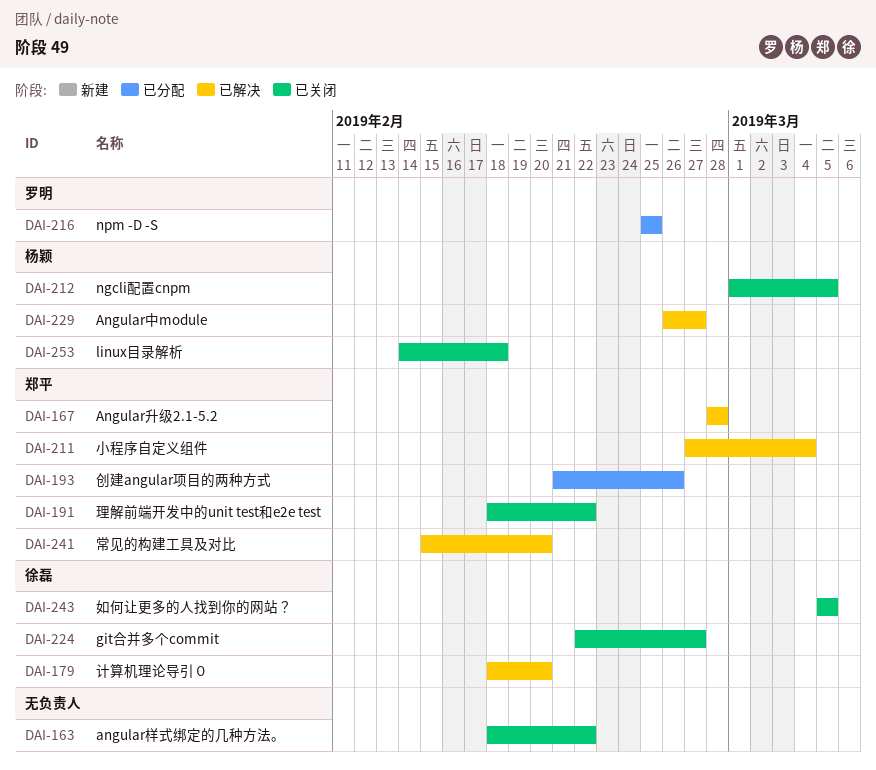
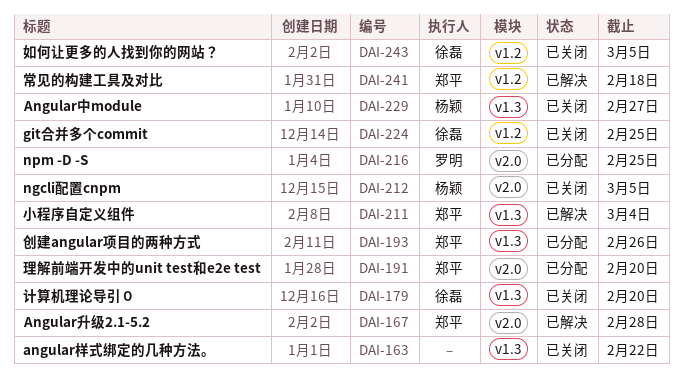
DAI-179, status: 已解决 -> 已关闭
DAI-191, status: 已关闭 -> 已分配
DAI-191, due: Feb 22 -> Feb 20
DAI-224, due: Feb 27 -> Feb 25
DAI-229, status: 已解决 -> 已关闭
DAI-241, due: Feb 20 -> Feb 18
DAI-253: present -> none

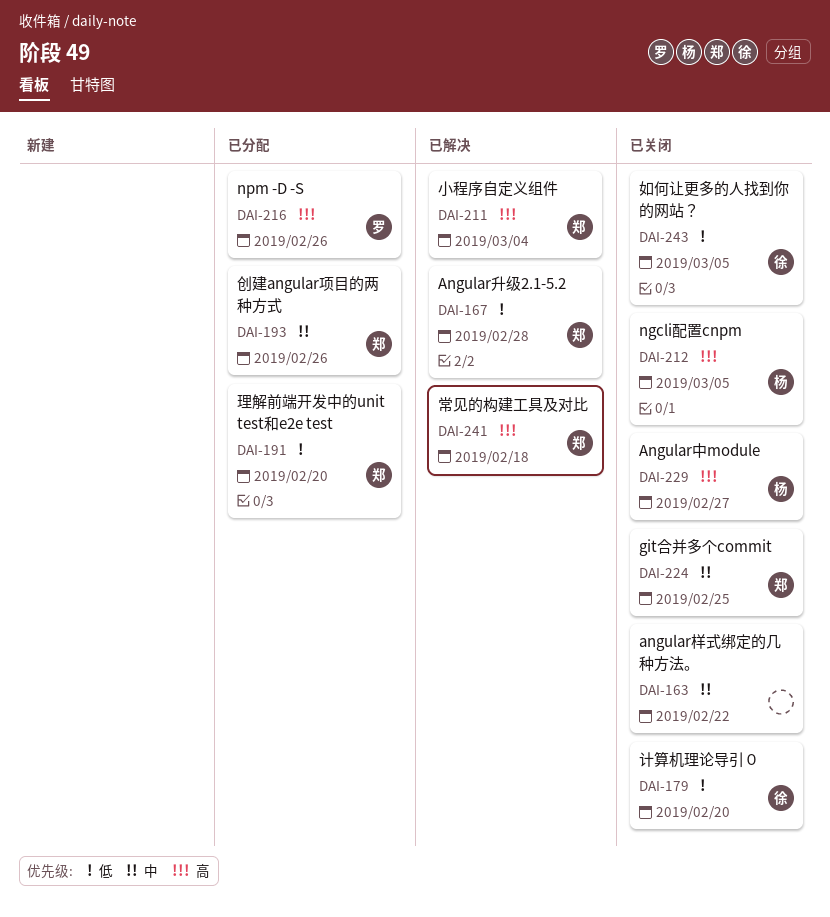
DAI-216, due: Feb 25 -> Feb 26
DAI-224, owner: 徐磊 -> 郑平

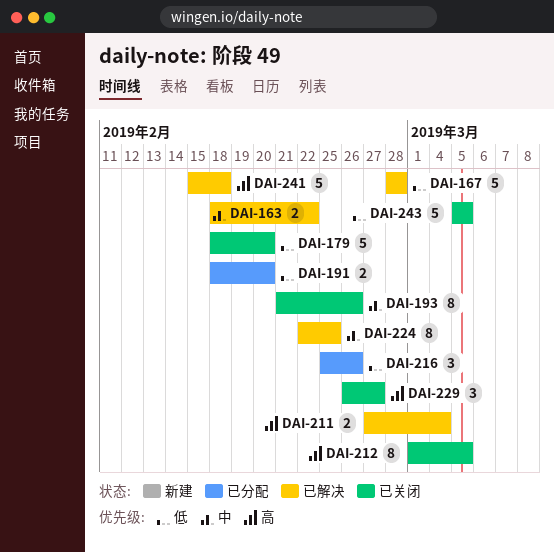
DAI-163, status: 已关闭 -> 已解决
DAI-193, status: 已分配 -> 已关闭
DAI-216, priority: 高 -> 低
DAI-224, status: 已关闭 -> 已解决

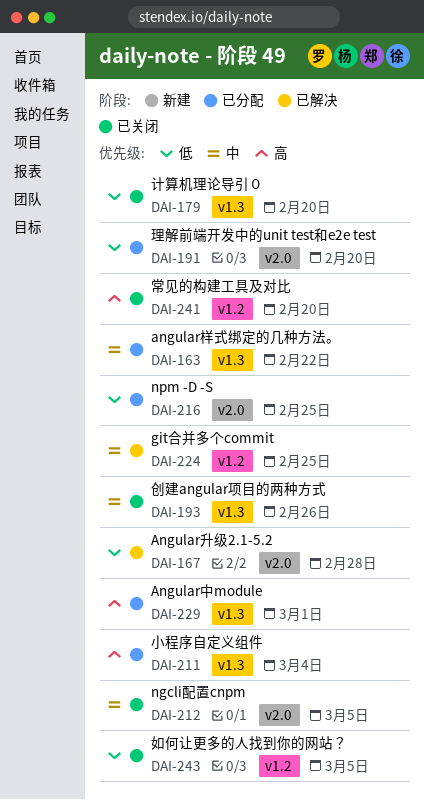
DAI-163, status: 已解决 -> 已分配
DAI-211, status: 已解决 -> 已分配
DAI-212, priority: 高 -> 中
DAI-216, due: Feb 26 -> Feb 25
DAI-229, status: 已关闭 -> 已分配
DAI-229, due: Feb 27 -> Mar 1
DAI-241, status: 已解决 -> 已关闭
DAI-241, due: Feb 18 -> Feb 20

